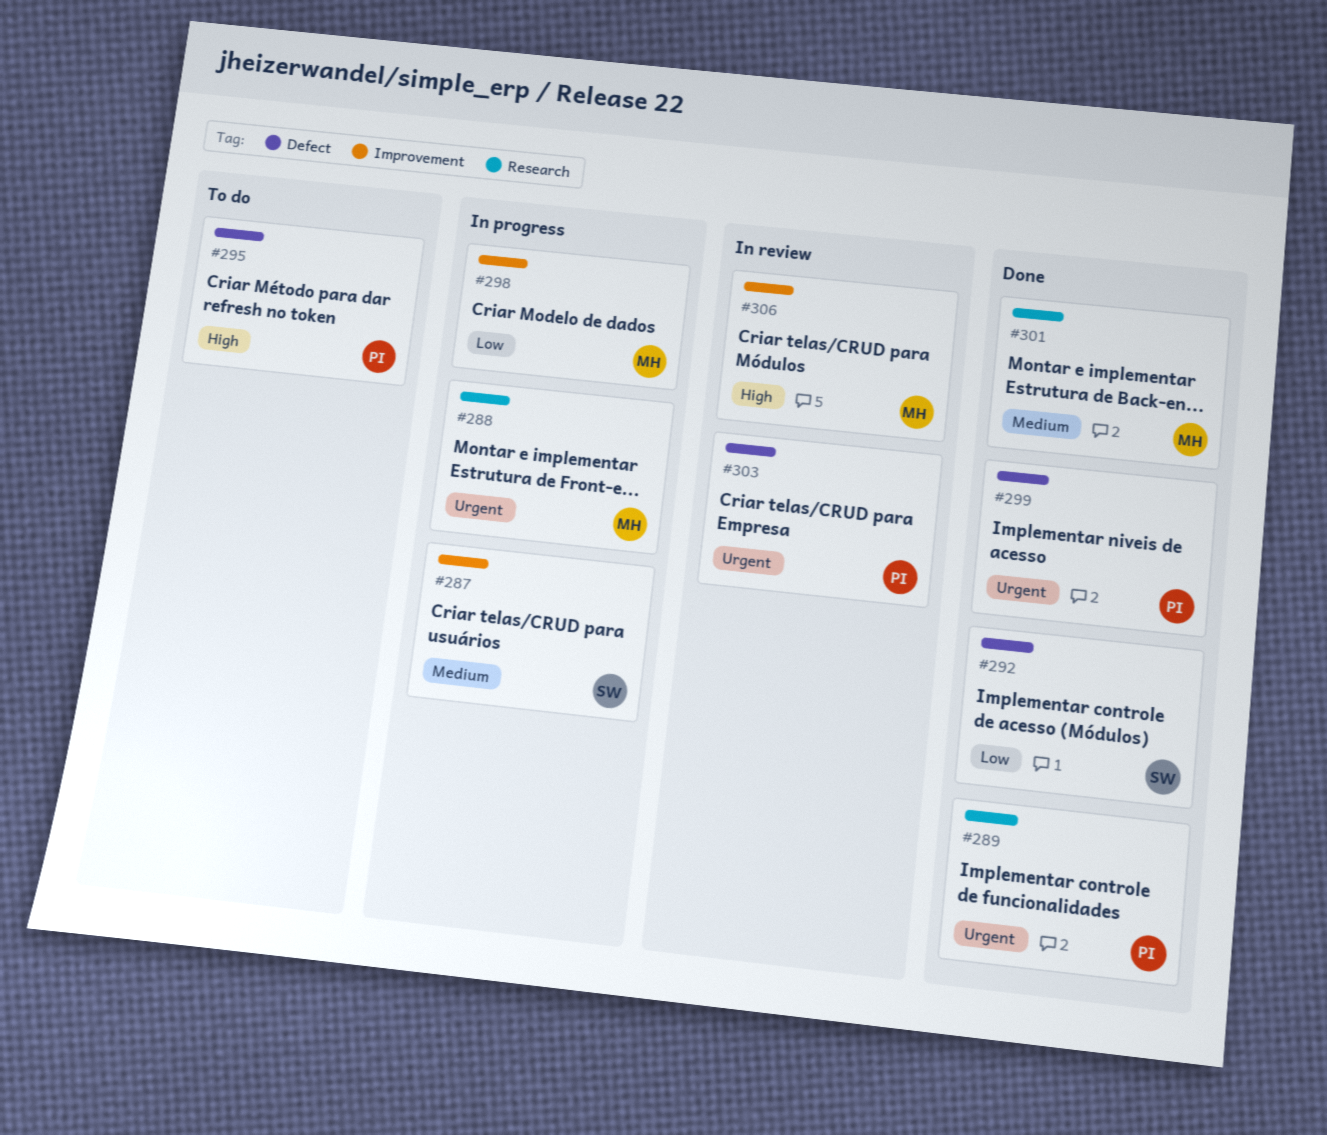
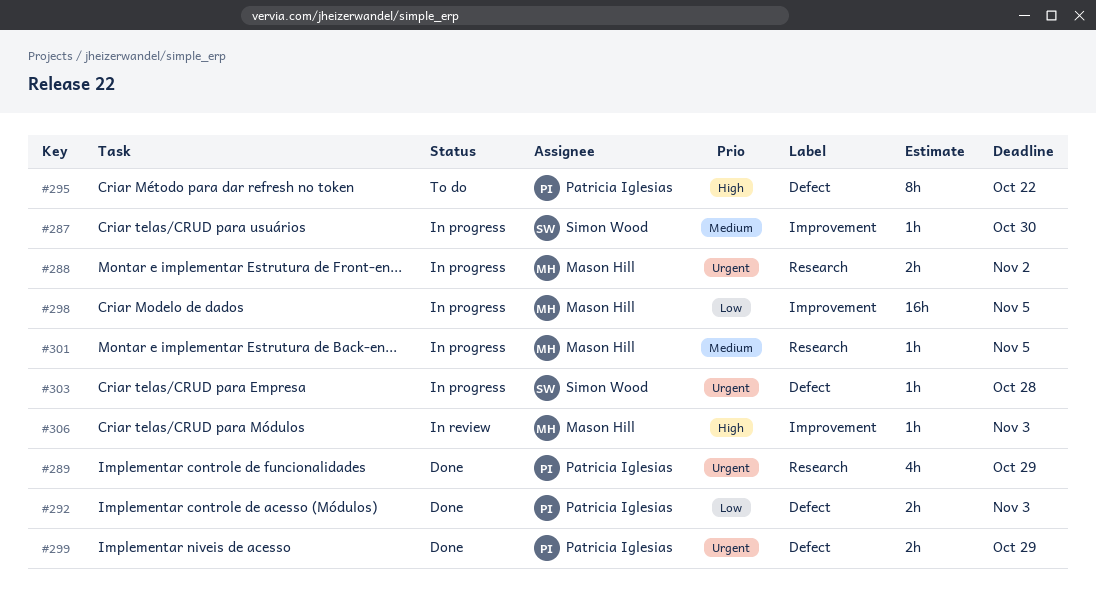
#292, owner: Simon Wood -> Patricia Iglesias
#301, status: Done -> In progress
#303, status: In review -> In progress
#303, owner: Patricia Iglesias -> Simon Wood

